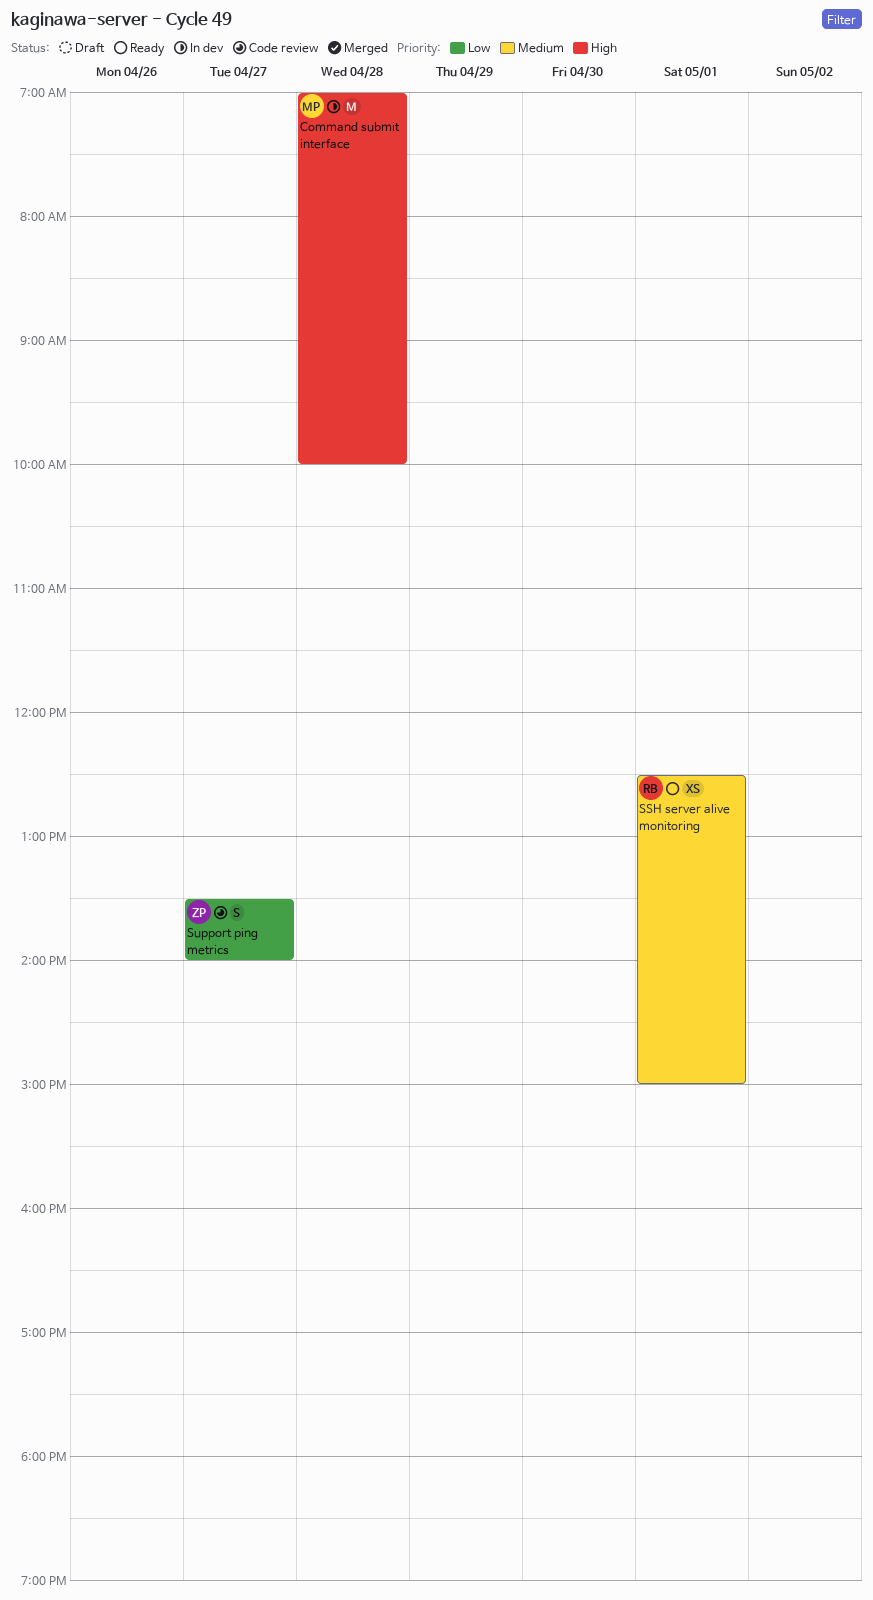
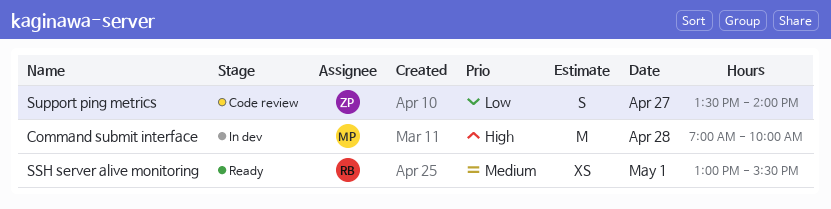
SSH server alive monitoring, begins: 12:30 -> 13:00
SSH server alive monitoring, ends: 15:00 -> 15:30

